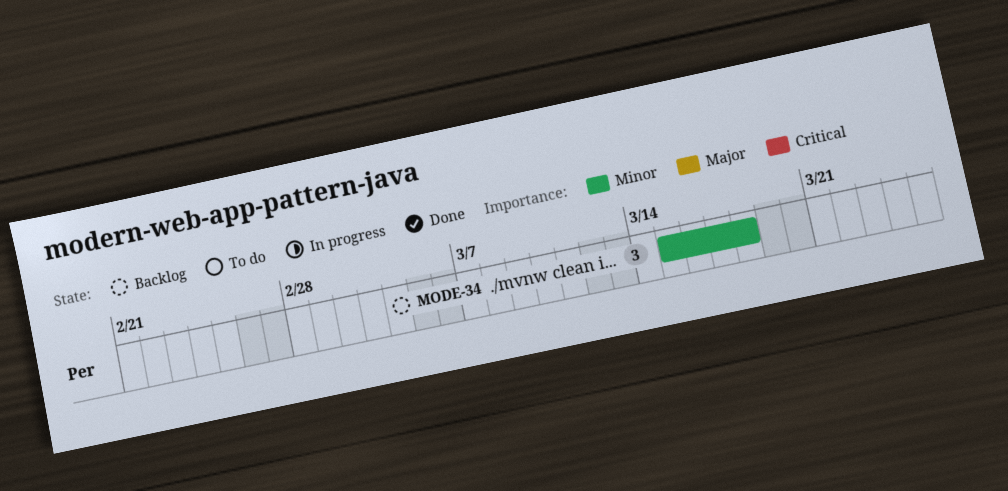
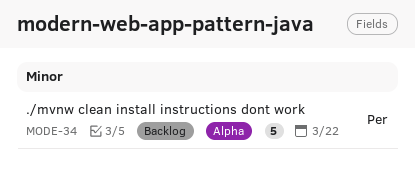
MODE-34, estimate: 3 -> 5
MODE-34, due: Mar 18 -> Mar 22

